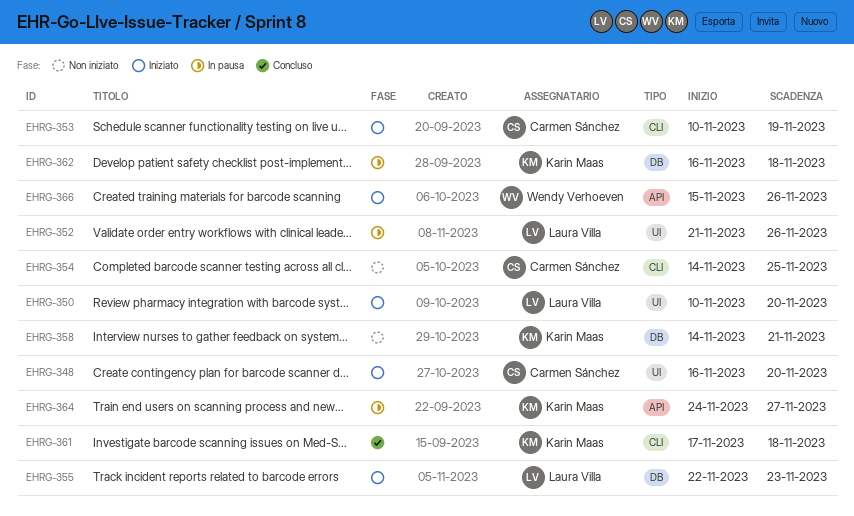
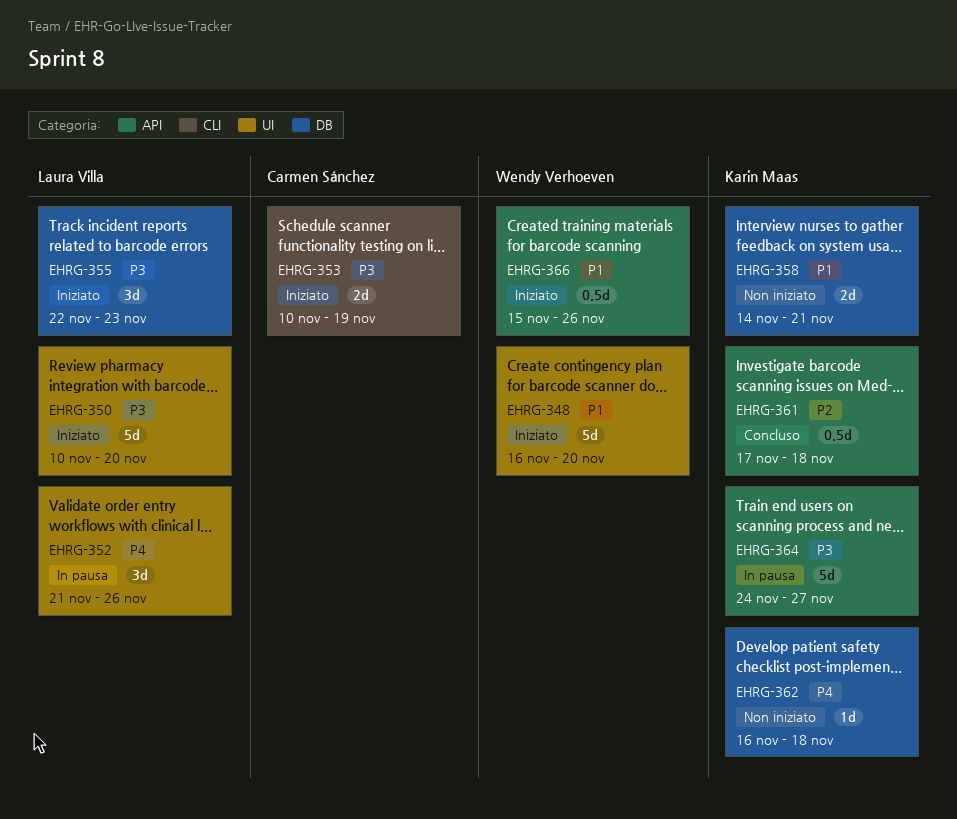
EHRG-348, owner: Carmen Sánchez -> Wendy Verhoeven
EHRG-354: present -> none
EHRG-361, label: CLI -> API
EHRG-362, status: In pausa -> Non iniziato

